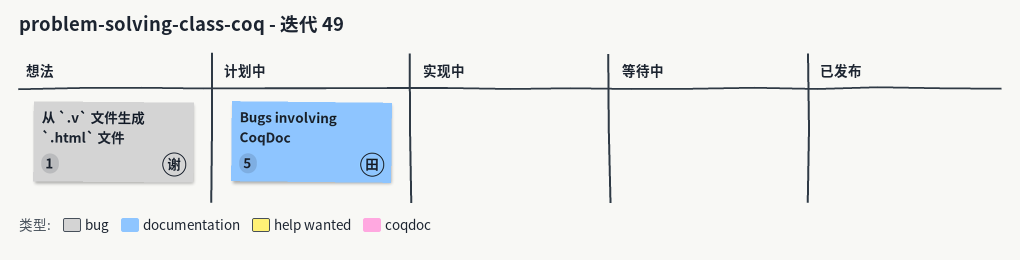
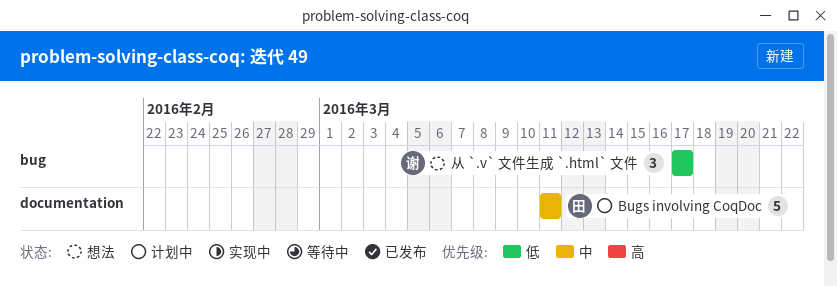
从 `.v` 文件生成 `.html` 文件, estimate: 1 -> 3

